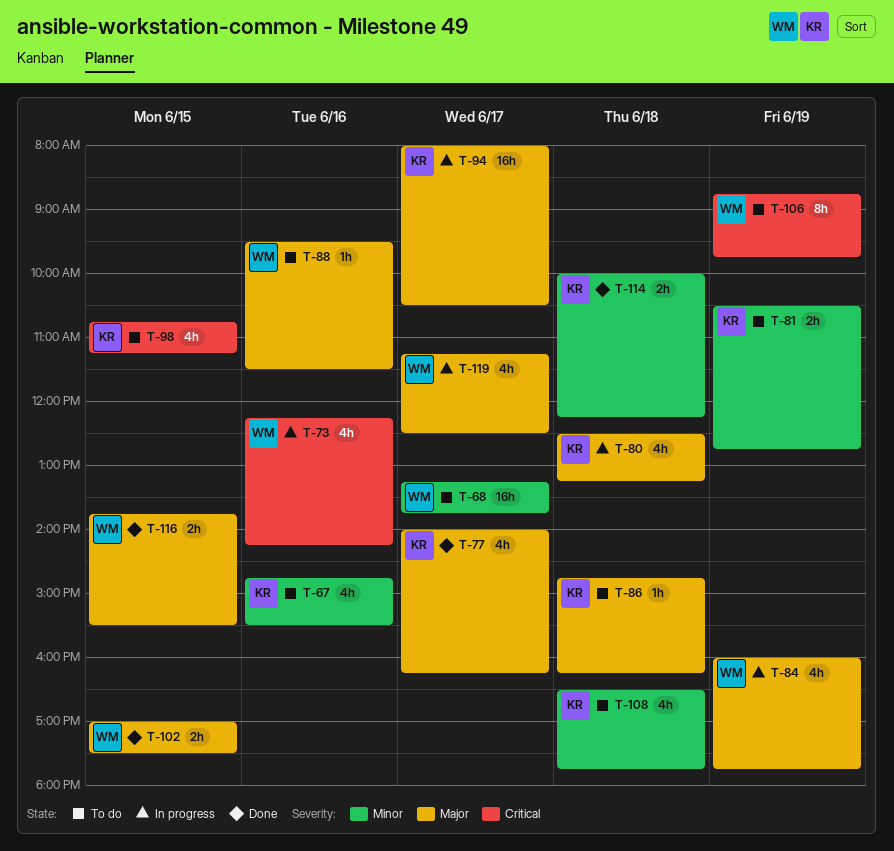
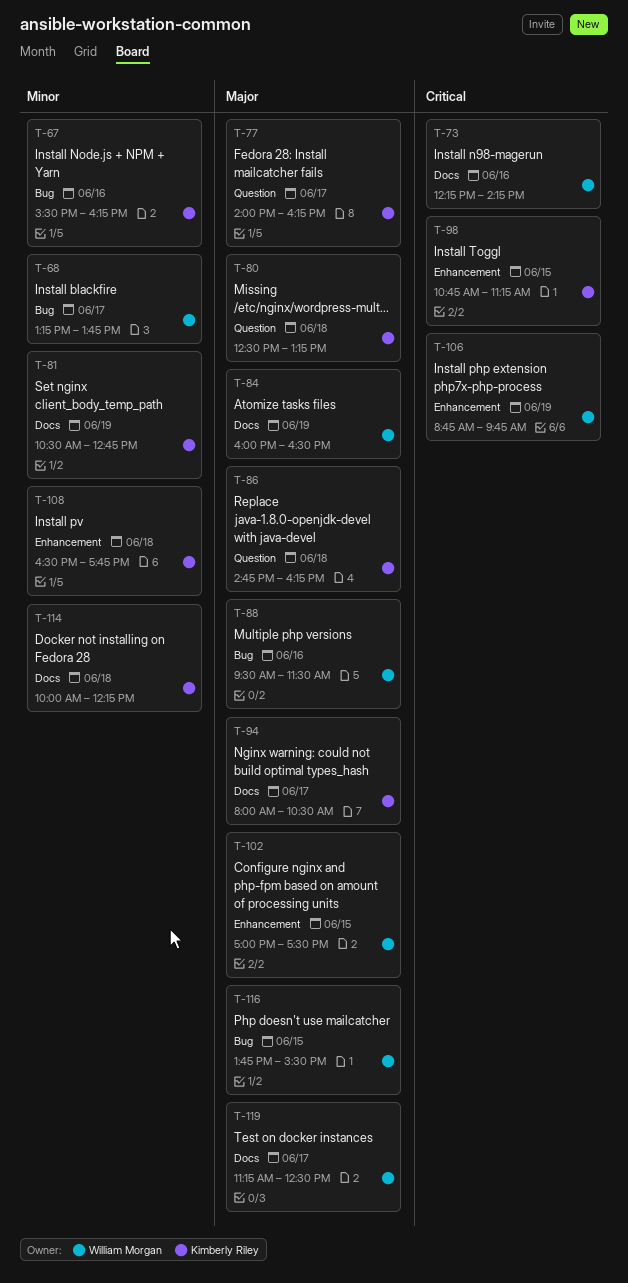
T-67, begins: 14:45 -> 15:30
T-67, ends: 15:30 -> 16:15
T-84, ends: 17:45 -> 16:30

